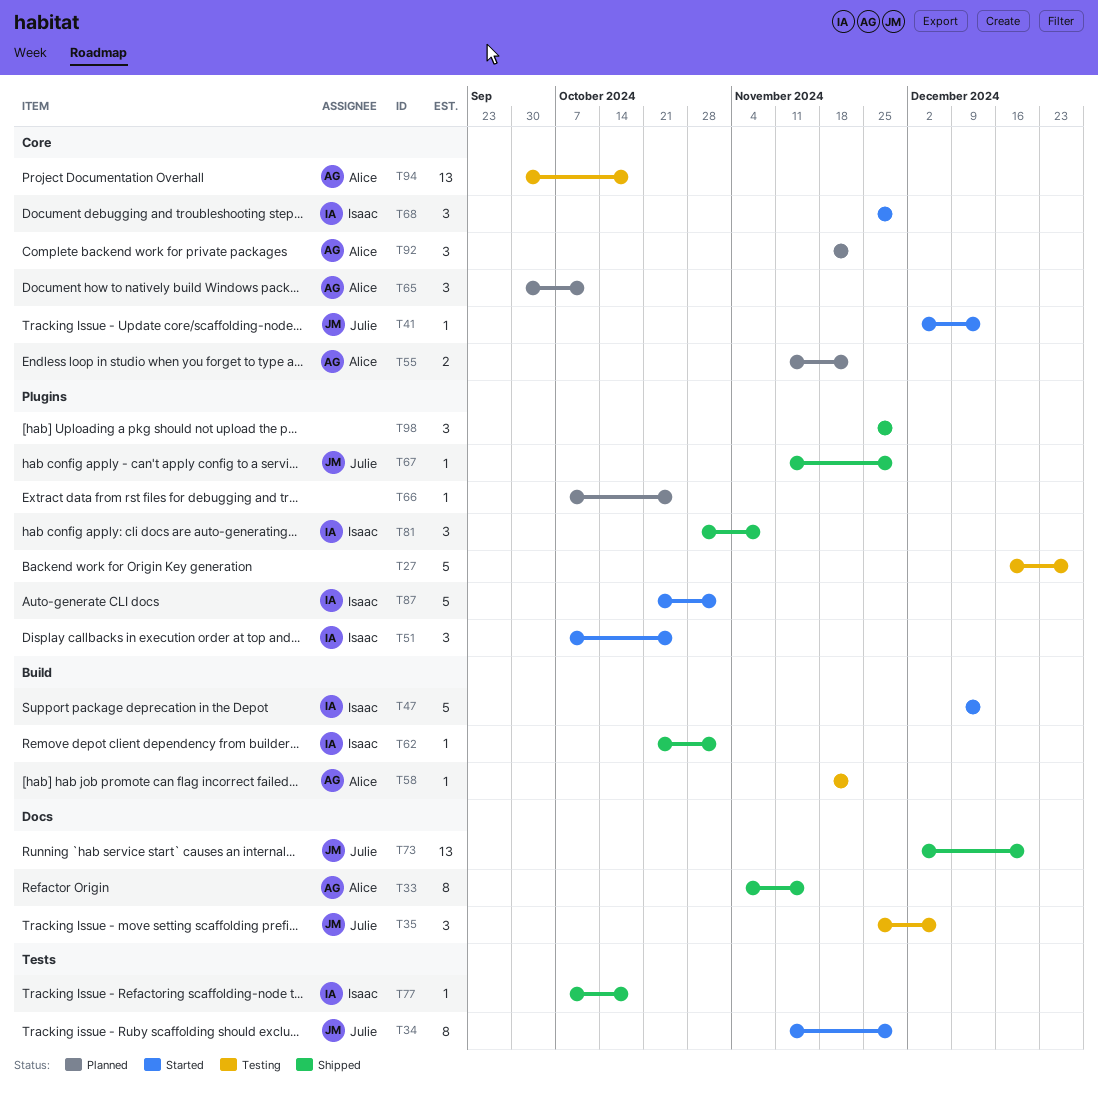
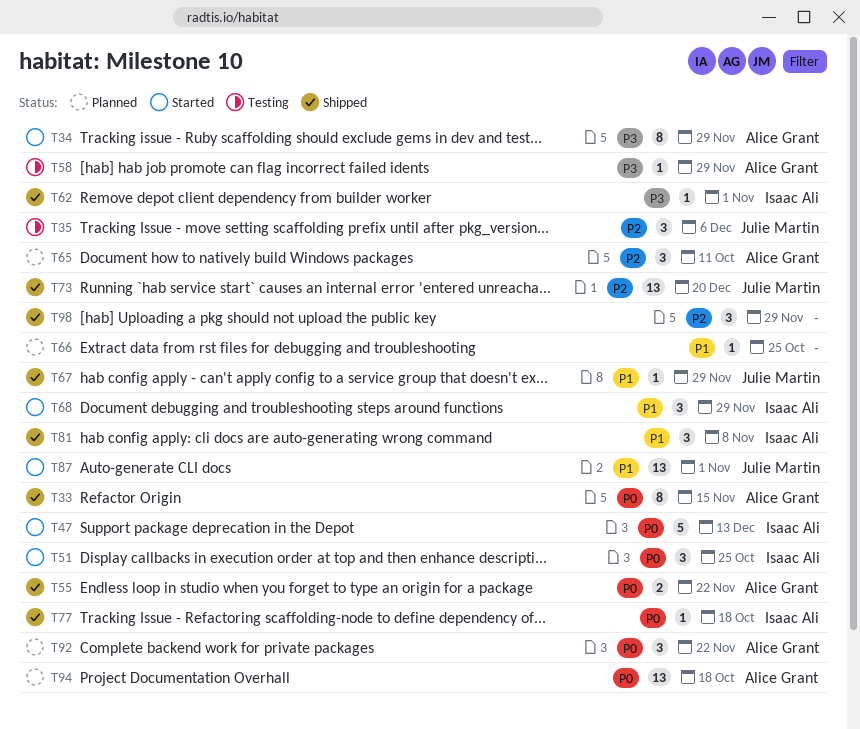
T27: present -> none
T34, owner: Julie Martin -> Alice Grant
T41: present -> none
T55, status: Planned -> Shipped
T58, due: Nov 22 -> Nov 29
T87, owner: Isaac Ali -> Julie Martin
T87, estimate: 5 -> 13
T94, status: Testing -> Planned

